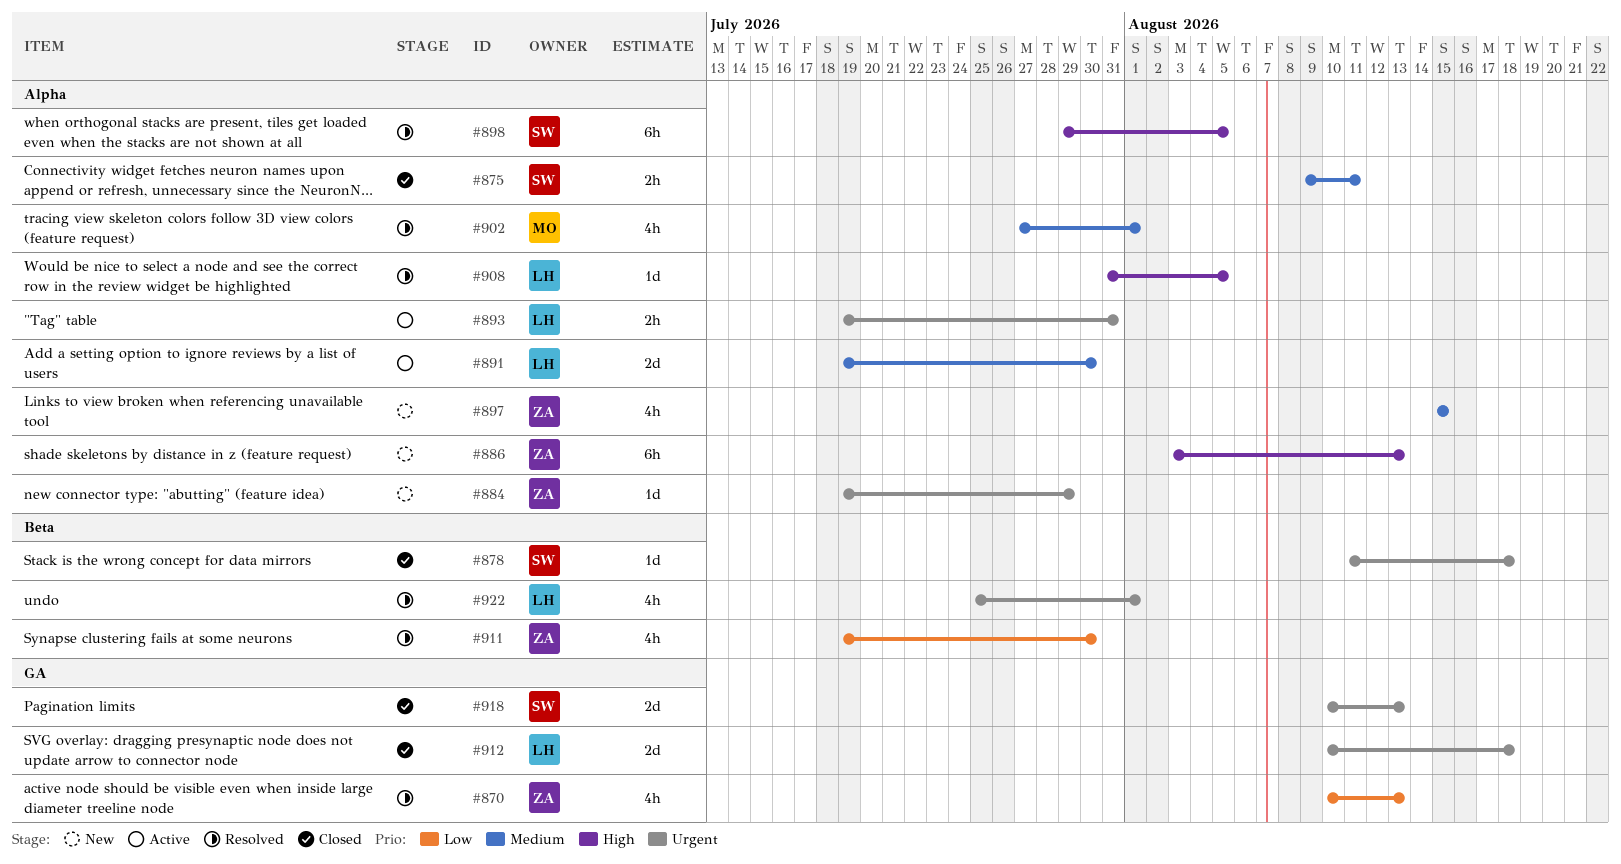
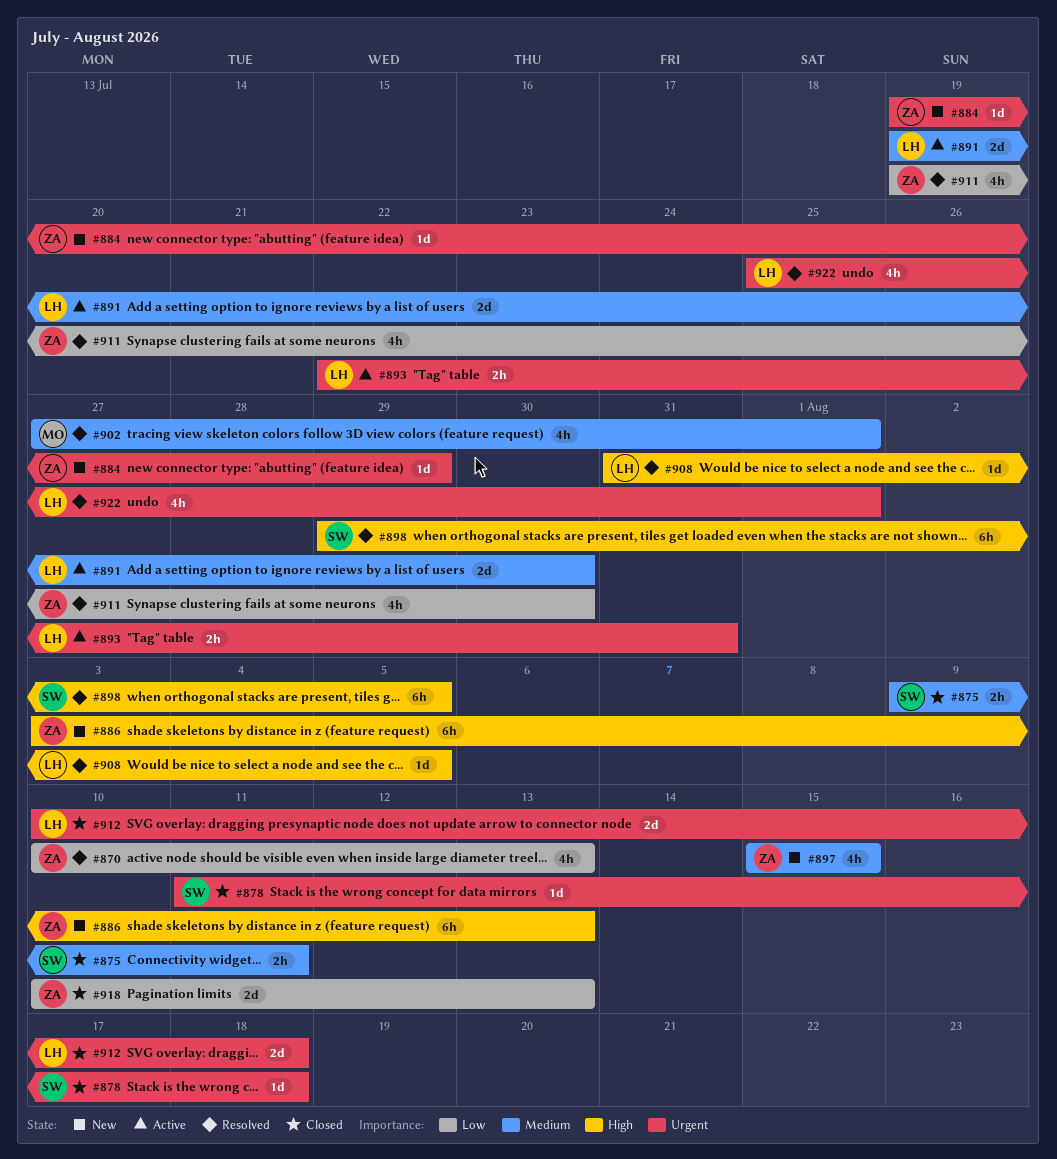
#893, start: Jul 19 -> Jul 22
#918, owner: SW -> ZA
#918, priority: Urgent -> Low

